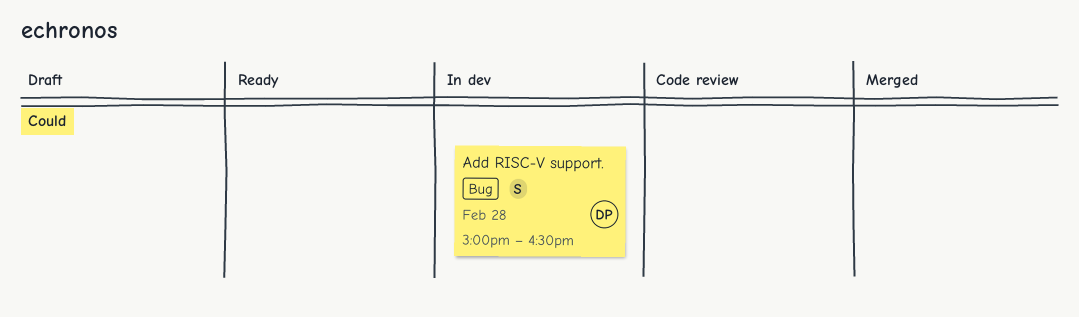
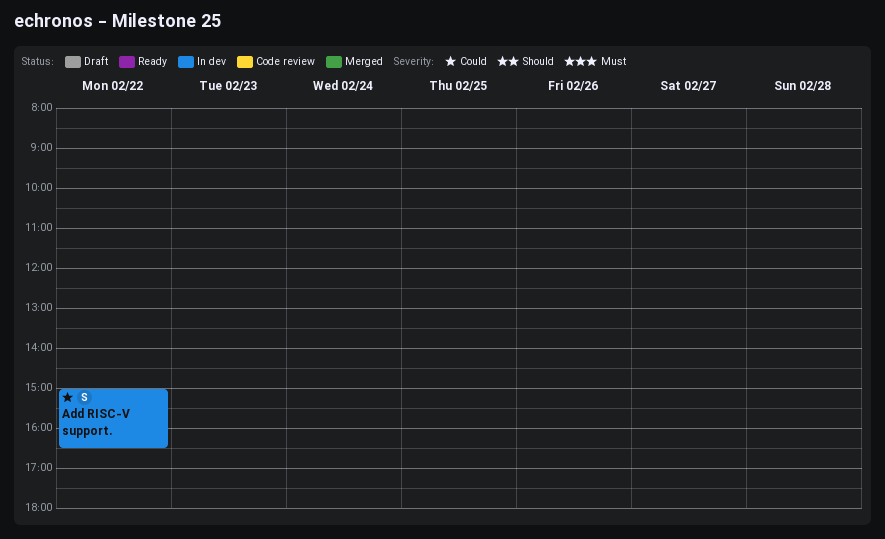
Add RISC-V support., day: Feb 28 -> Feb 22

